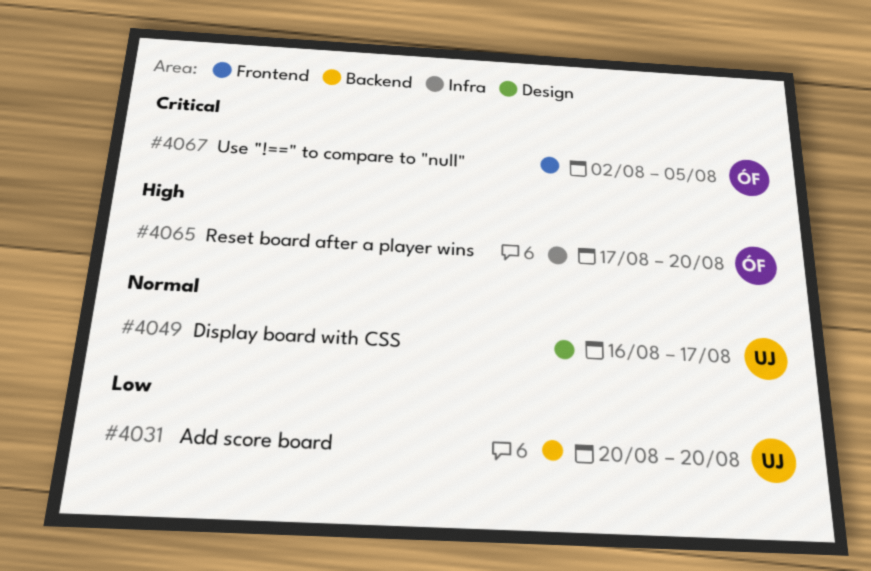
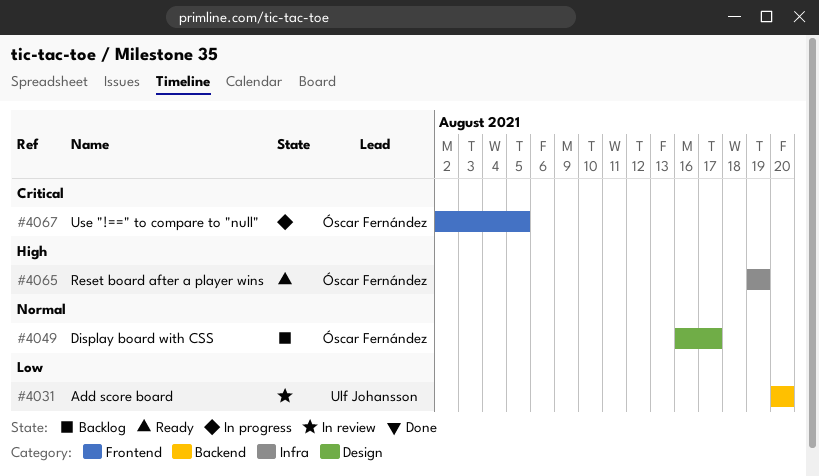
#4049, owner: Ulf Johansson -> Óscar Fernández
#4065, start: Aug 17 -> Aug 19
#4065, due: Aug 20 -> Aug 19

